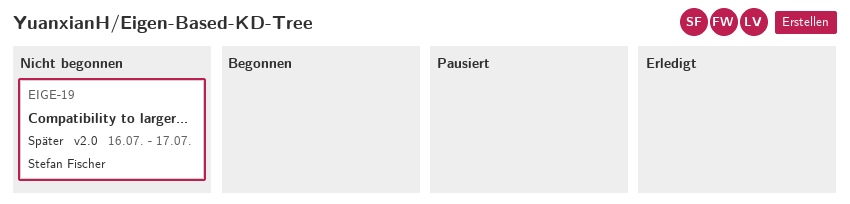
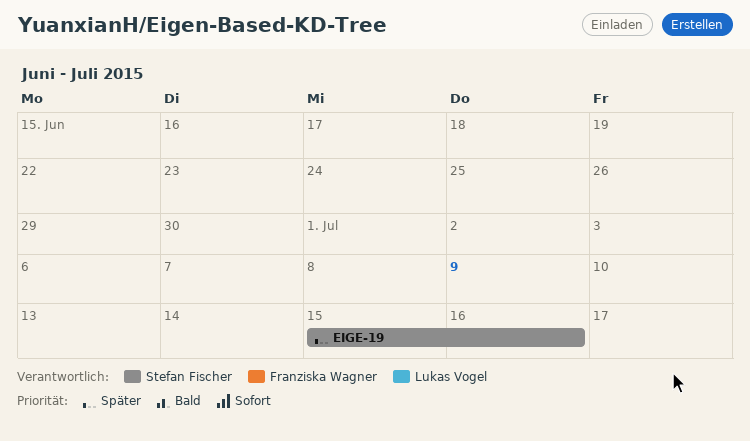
EIGE-19, start: Jul 16 -> Jul 15
EIGE-19, due: Jul 17 -> Jul 16

